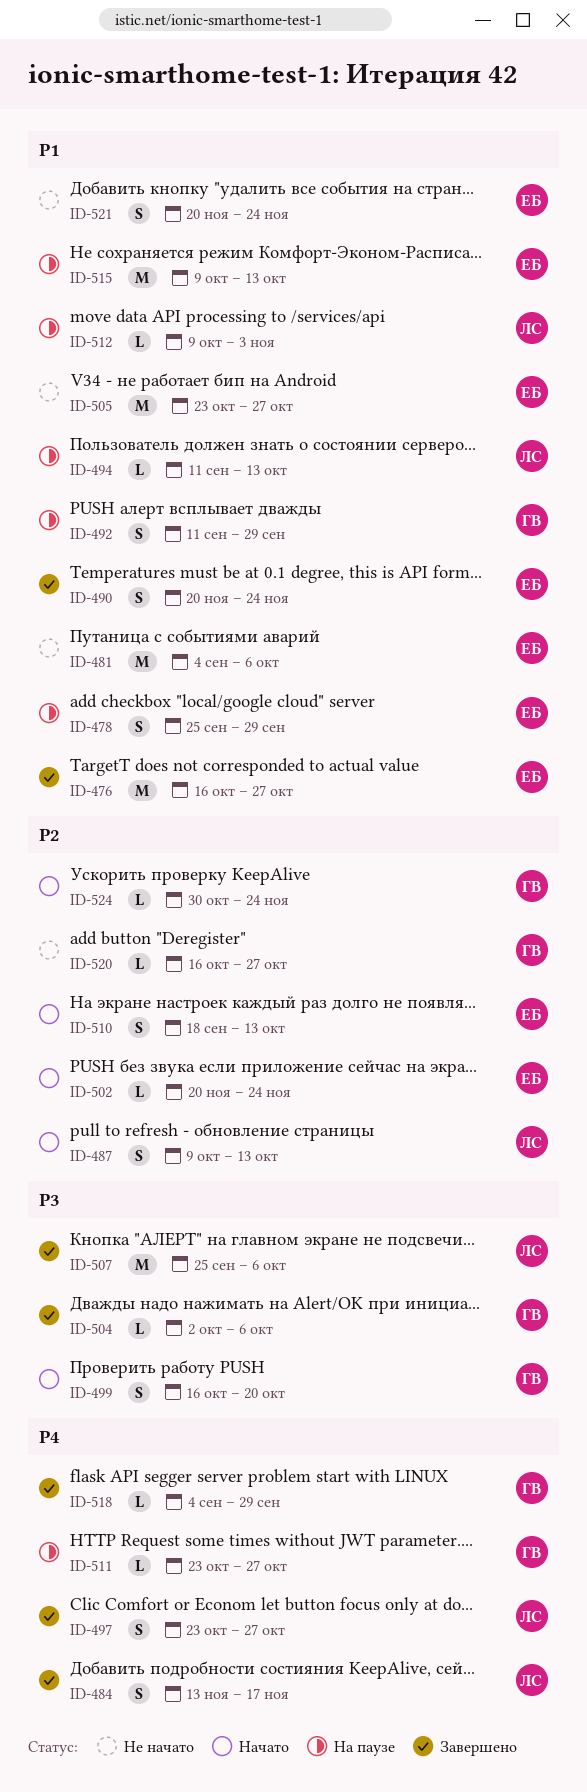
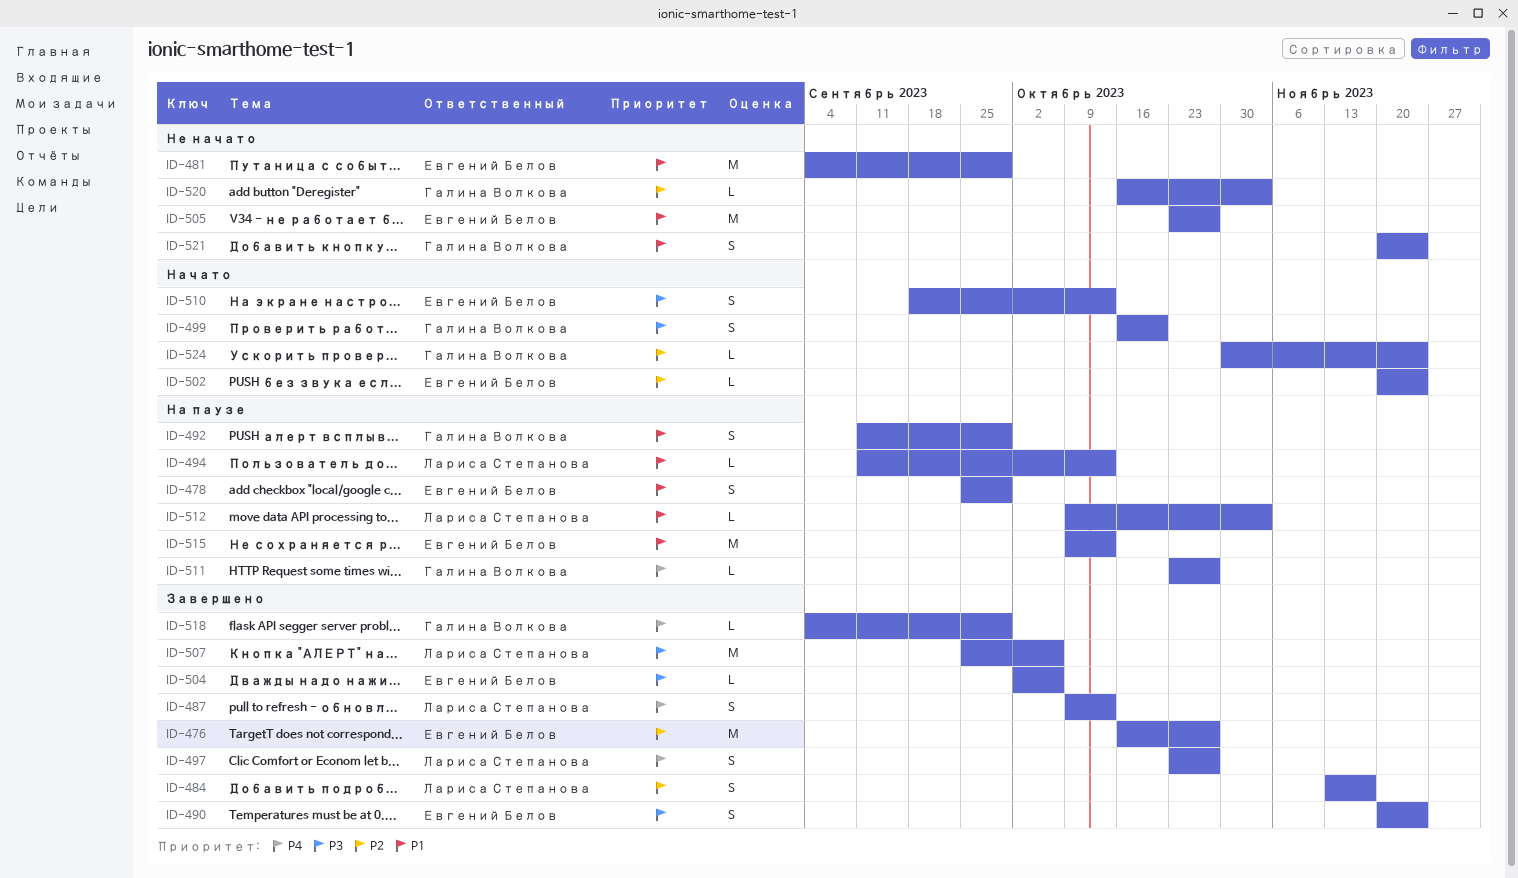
ID-476, priority: P1 -> P2
ID-481, due: Oct 6 -> Sep 29
ID-484, priority: P4 -> P2
ID-487, status: Начато -> Завершено
ID-487, priority: P2 -> P4
ID-490, priority: P1 -> P3
ID-504, owner: Галина Волкова -> Евгений Белов
ID-510, priority: P2 -> P3
ID-520, due: Oct 27 -> Nov 3
ID-521, owner: Евгений Белов -> Галина Волкова

